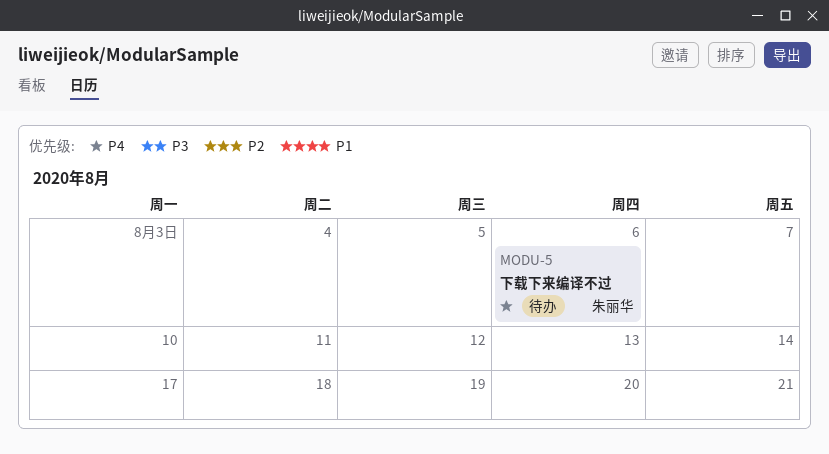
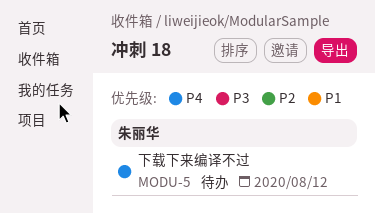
MODU-5, due: Aug 6 -> Aug 12

